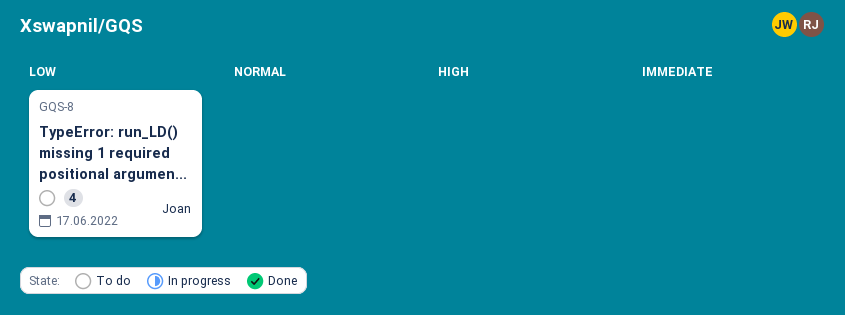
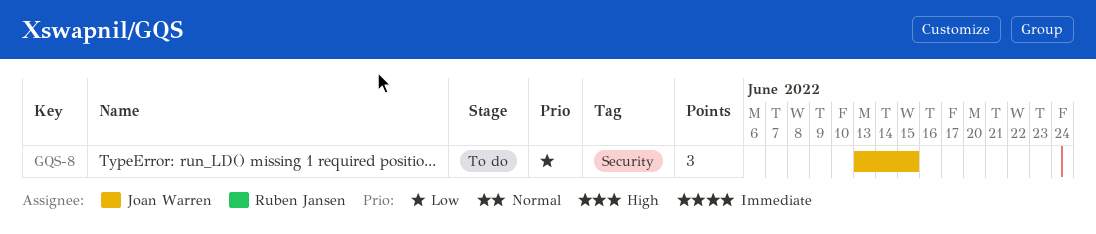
GQS-8, estimate: 4 -> 3
GQS-8, due: Jun 17 -> Jun 15

